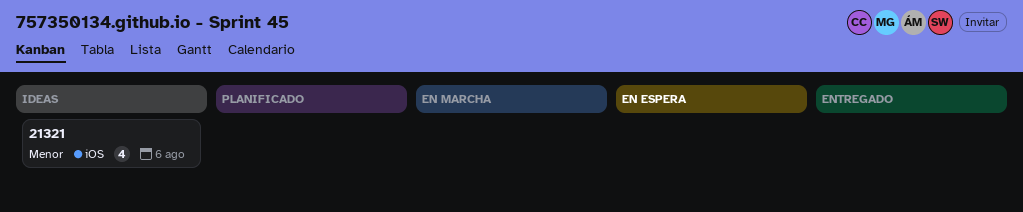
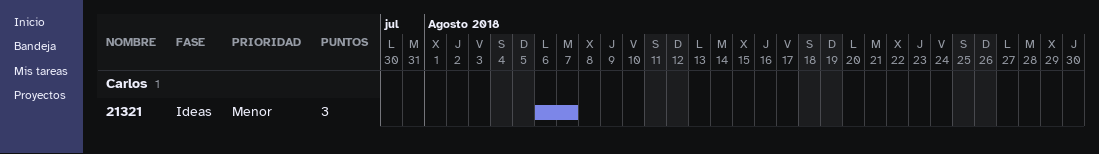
21321, estimate: 4 -> 3
21321, due: Aug 6 -> Aug 7

